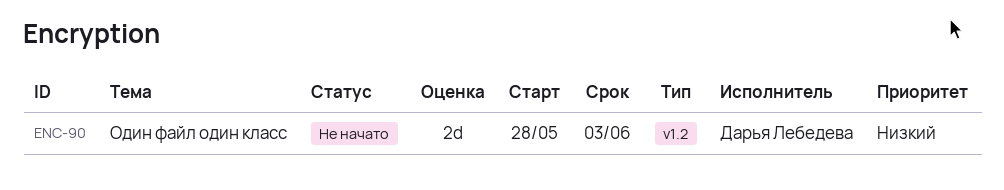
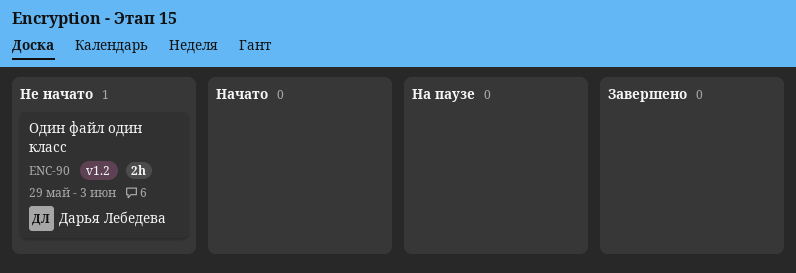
ENC-90, estimate: 2d -> 2h
ENC-90, start: May 28 -> May 29

